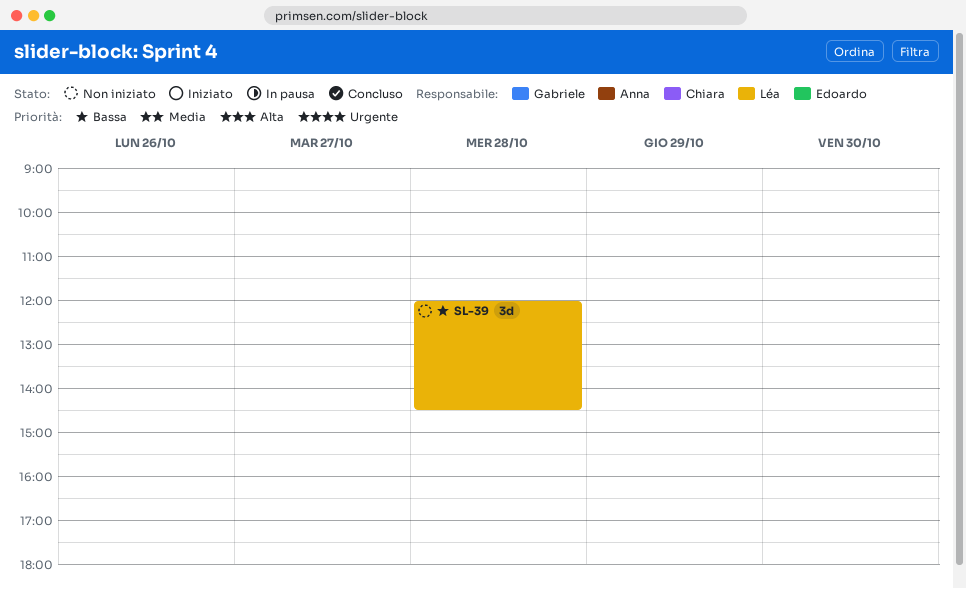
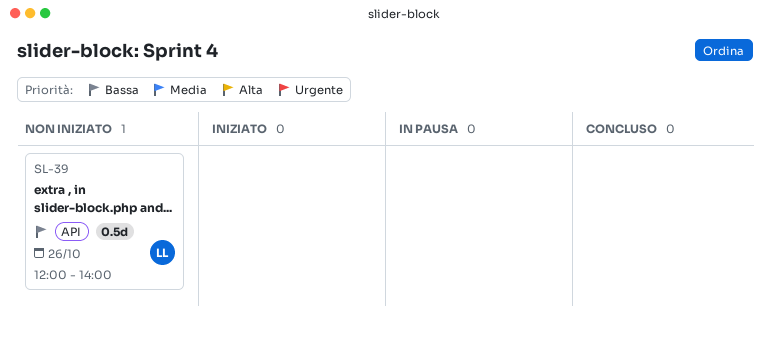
SL-39, estimate: 3d -> 0.5d
SL-39, day: Oct 28 -> Oct 26
SL-39, ends: 14:30 -> 14:00

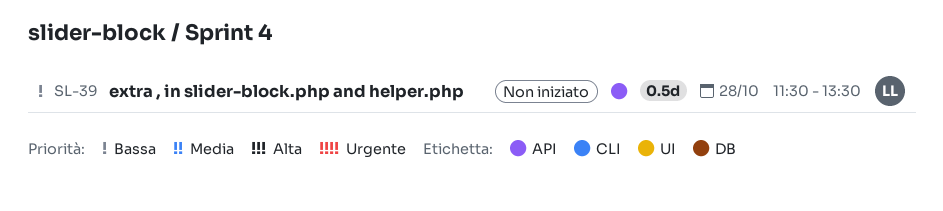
SL-39, day: Oct 26 -> Oct 28
SL-39, begins: 12:00 -> 11:30
SL-39, ends: 14:00 -> 13:30

